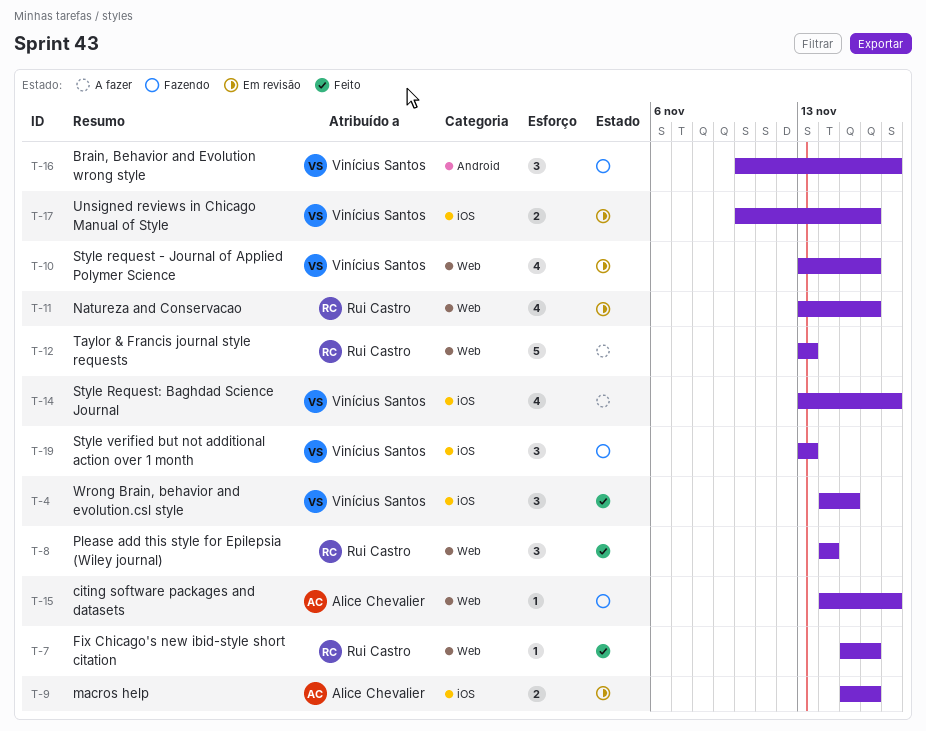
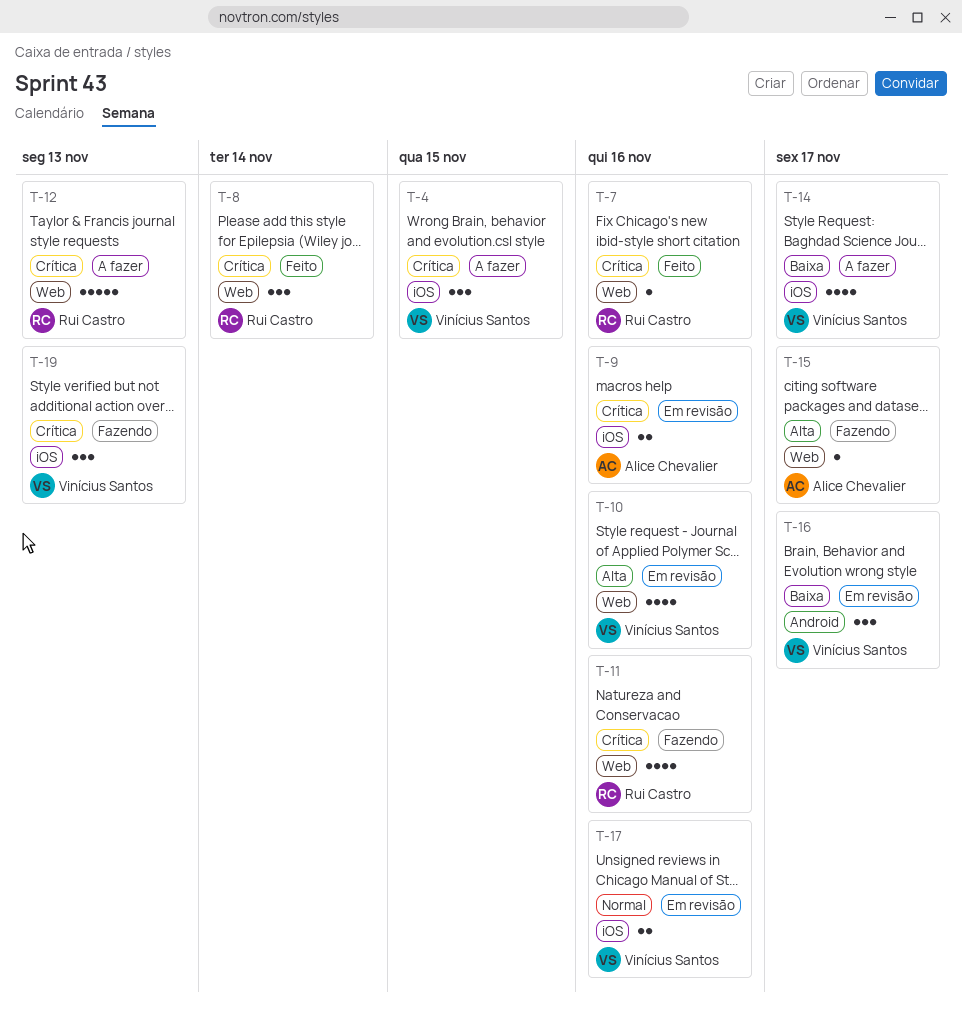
T-4, status: Feito -> A fazer
T-11, status: Em revisão -> Fazendo
T-16, status: Fazendo -> Em revisão

